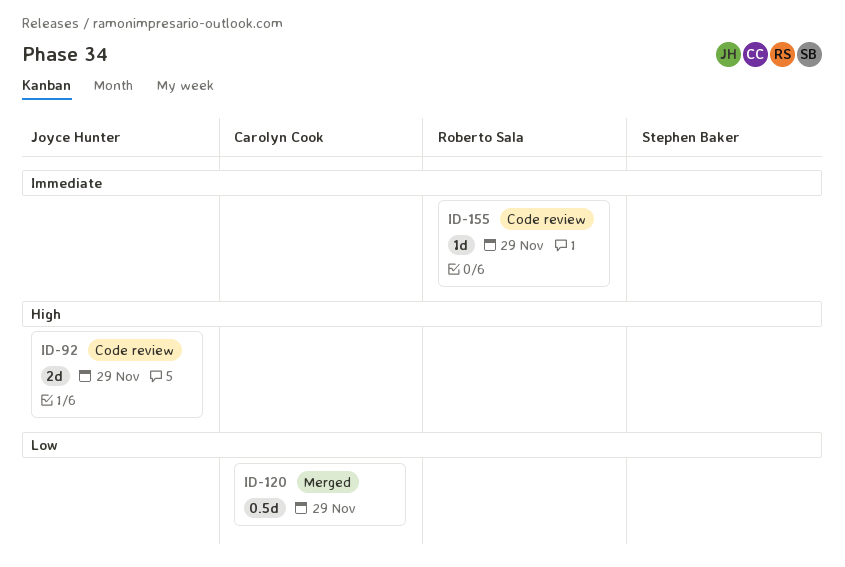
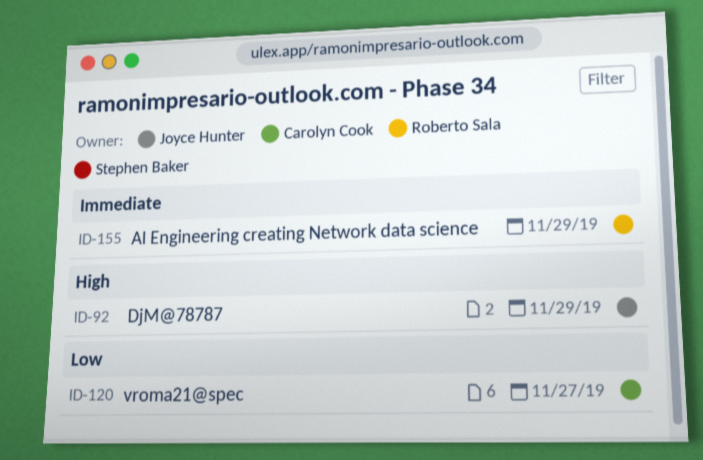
ID-120, due: Nov 29 -> Nov 27

